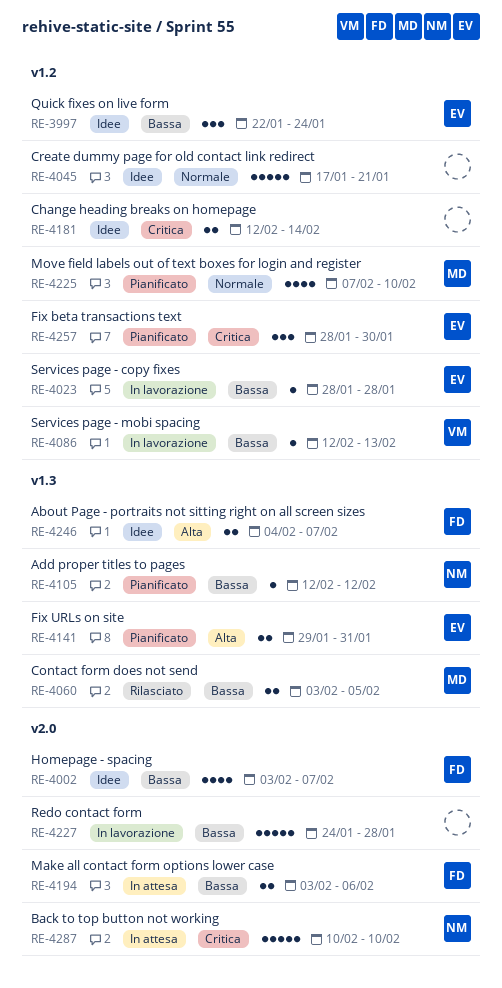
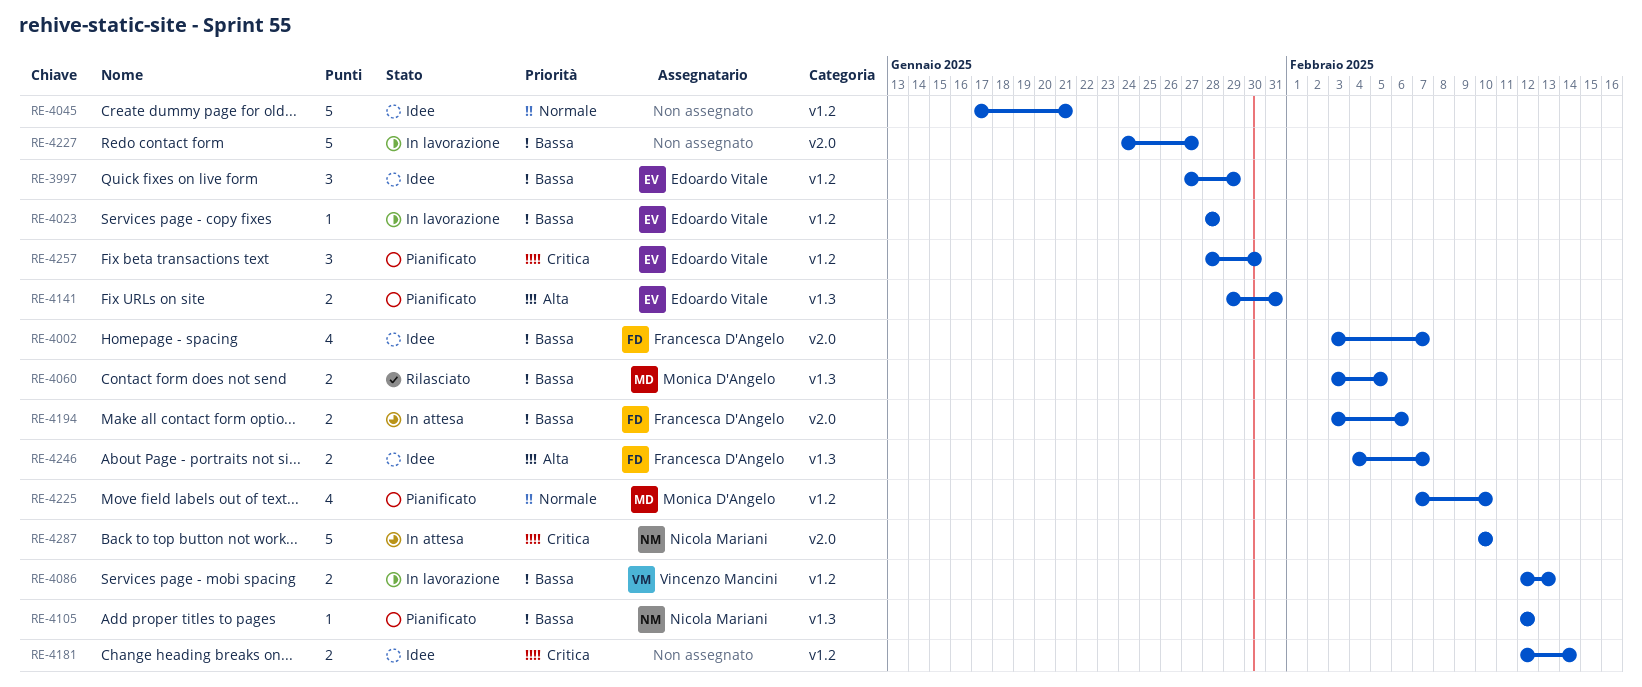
RE-3997, start: Jan 22 -> Jan 27
RE-3997, due: Jan 24 -> Jan 29
RE-4086, estimate: 1 -> 2
RE-4227, due: Jan 28 -> Jan 27

